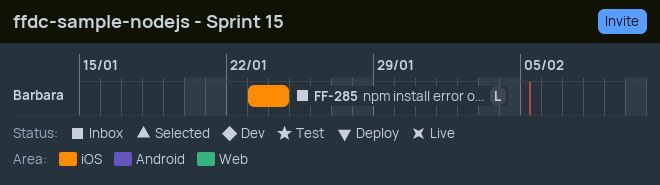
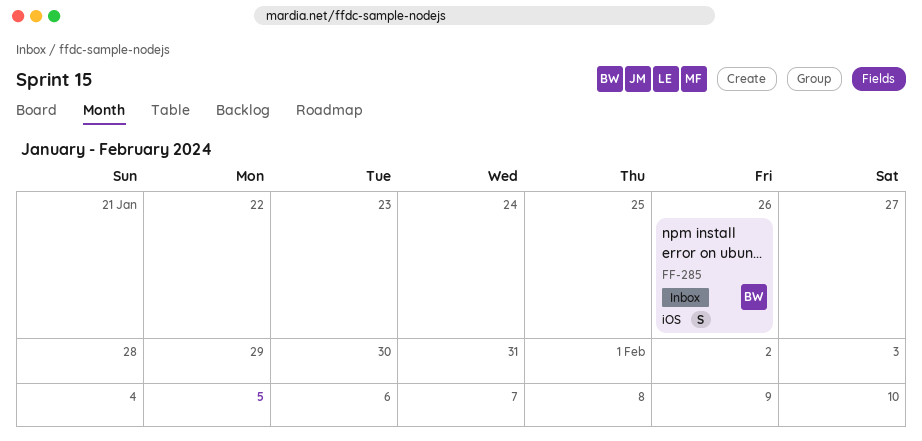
FF-285, estimate: L -> S
FF-285, due: Jan 24 -> Jan 26

